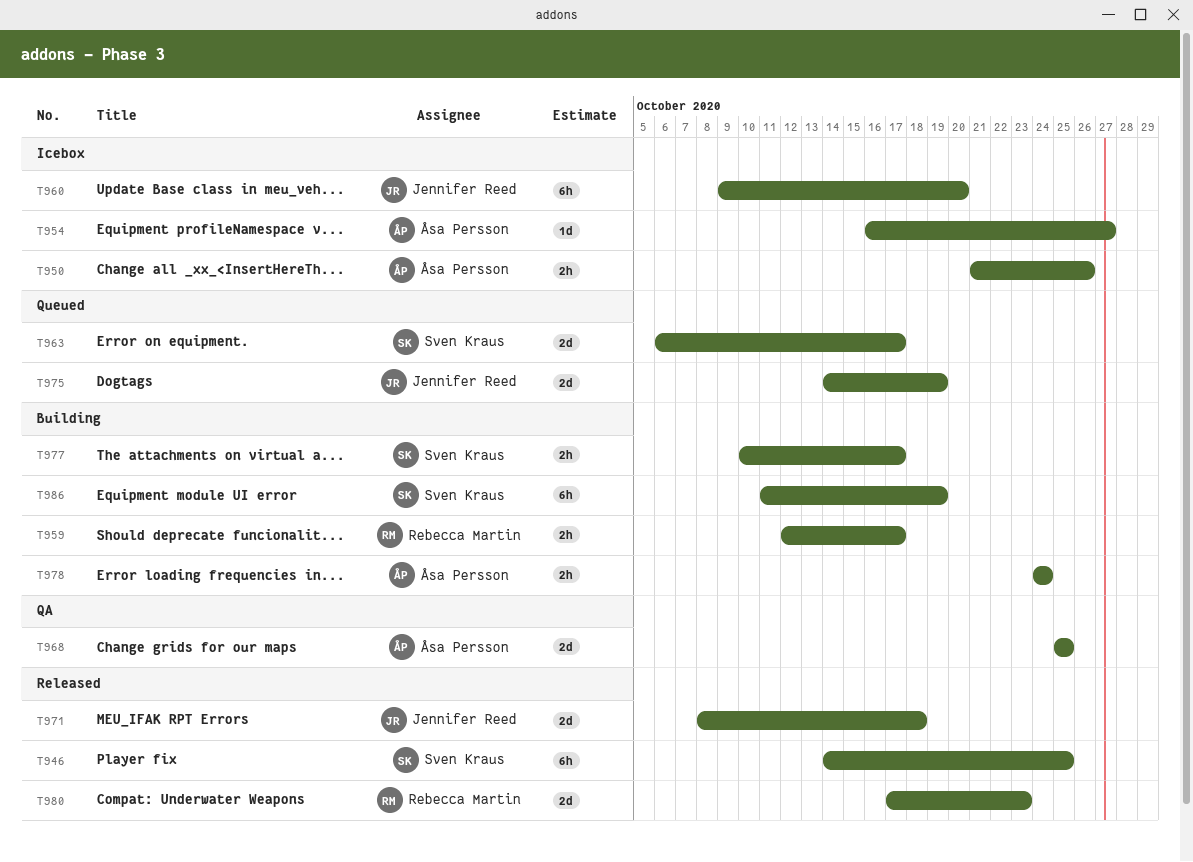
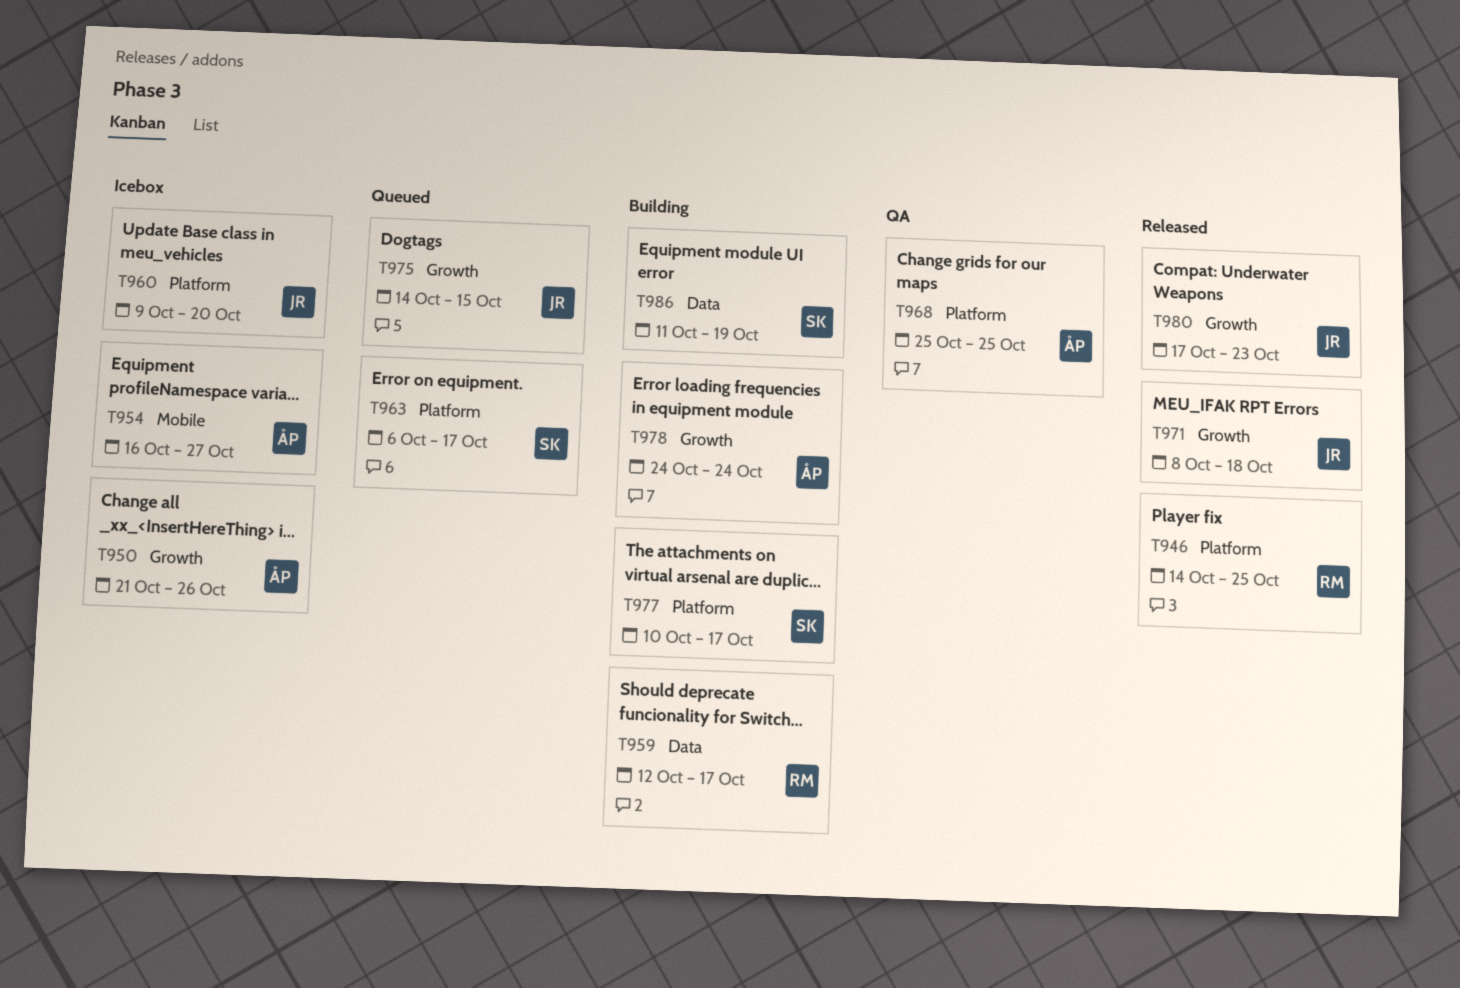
T946, owner: Sven Kraus -> Rebecca Martin
T975, due: Oct 19 -> Oct 15
T980, owner: Rebecca Martin -> Jennifer Reed

